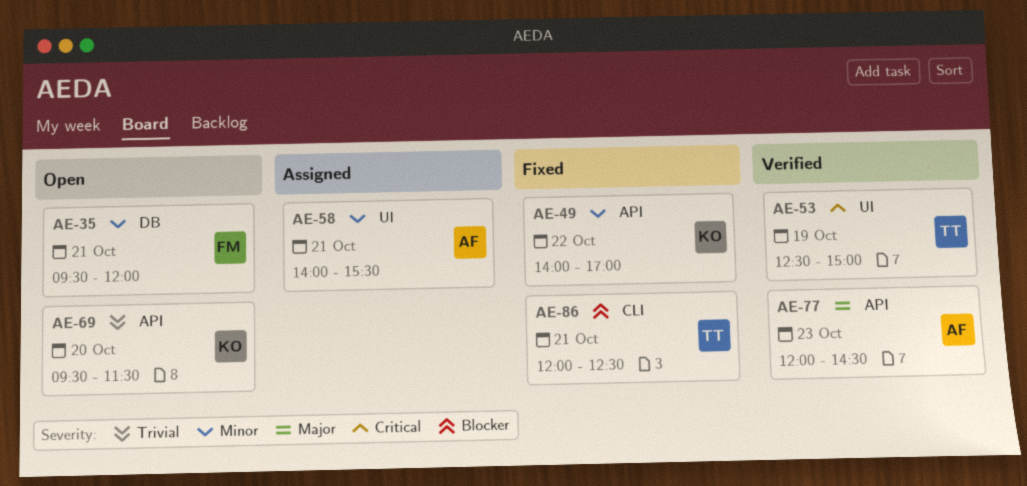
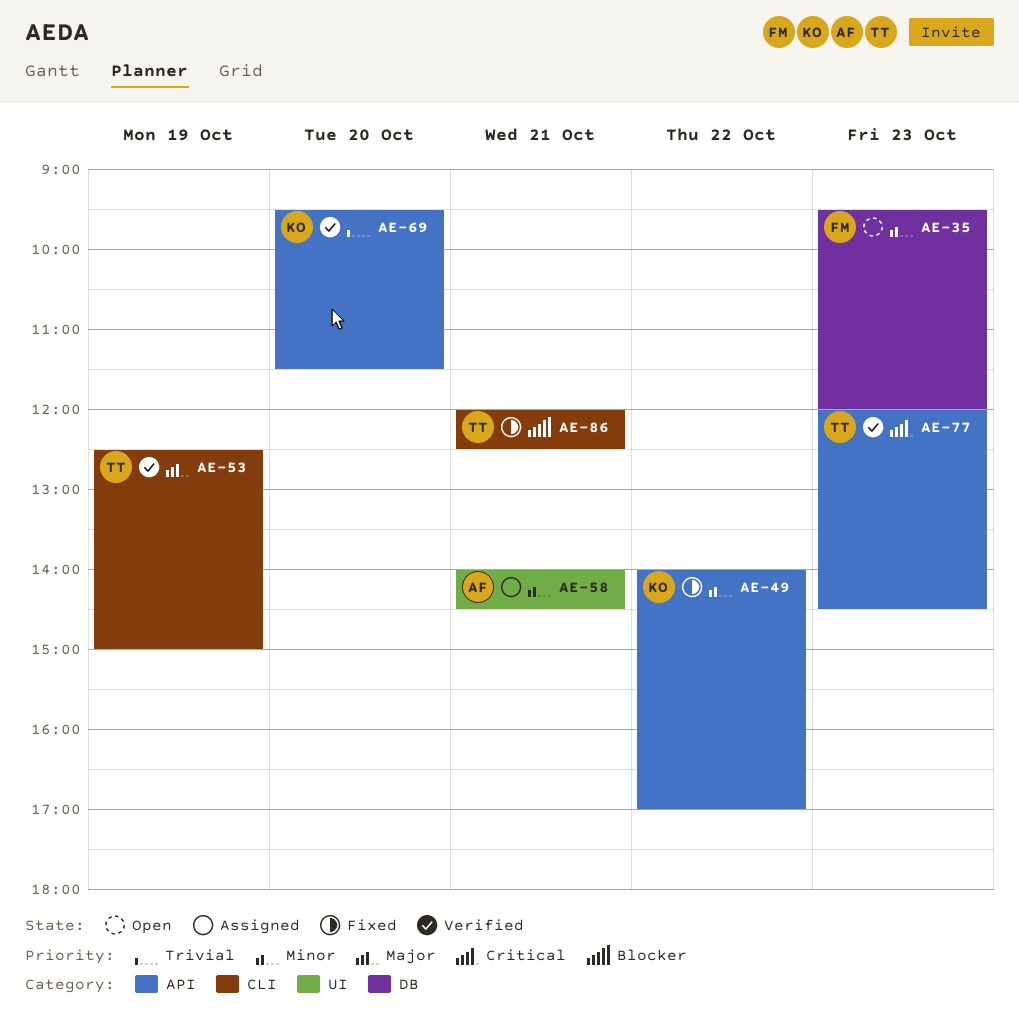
AE-35, day: Oct 21 -> Oct 23
AE-53, priority: Critical -> Major
AE-53, label: UI -> CLI
AE-58, ends: 15:30 -> 14:30
AE-69, status: Open -> Verified
AE-77, owner: AF -> TT
AE-77, priority: Major -> Critical

